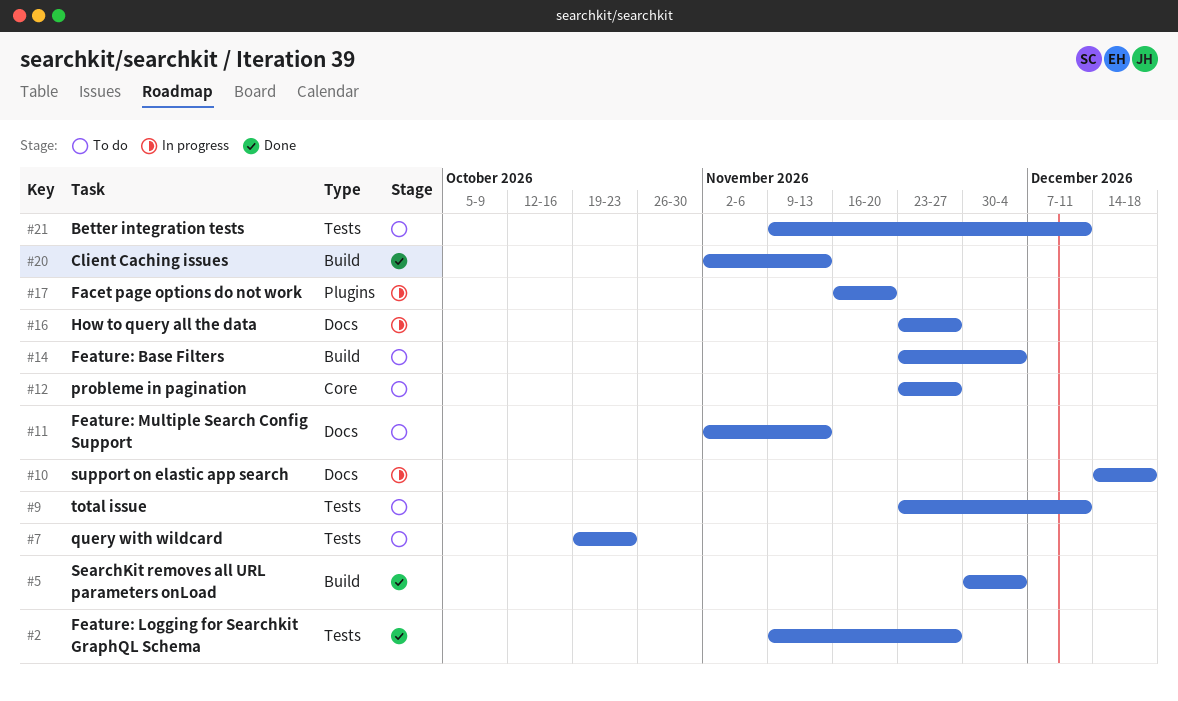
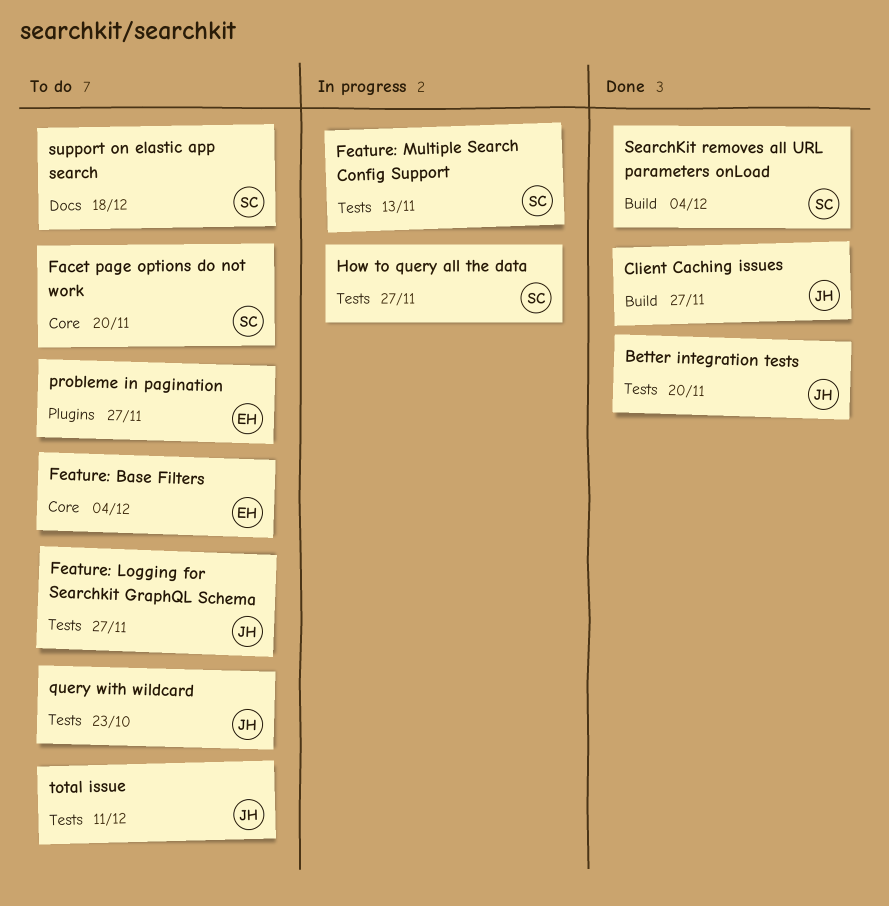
Better integration tests, status: To do -> Done
Better integration tests, due: Dec 11 -> Nov 20
Client Caching issues, due: Nov 13 -> Nov 27
Facet page options do not work, status: In progress -> To do
Facet page options do not work, label: Plugins -> Core
Feature: Base Filters, label: Build -> Core
Feature: Logging for Searchkit GraphQL Schema, status: Done -> To do
Feature: Multiple Search Config Support, status: To do -> In progress
Feature: Multiple Search Config Support, label: Docs -> Tests
How to query all the data, label: Docs -> Tests
probleme in pagination, label: Core -> Plugins
support on elastic app search, status: In progress -> To do

